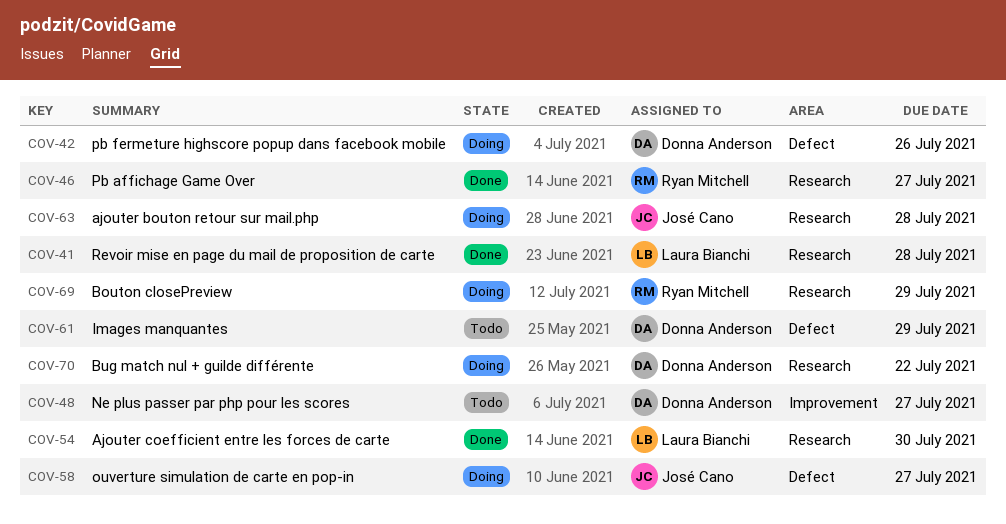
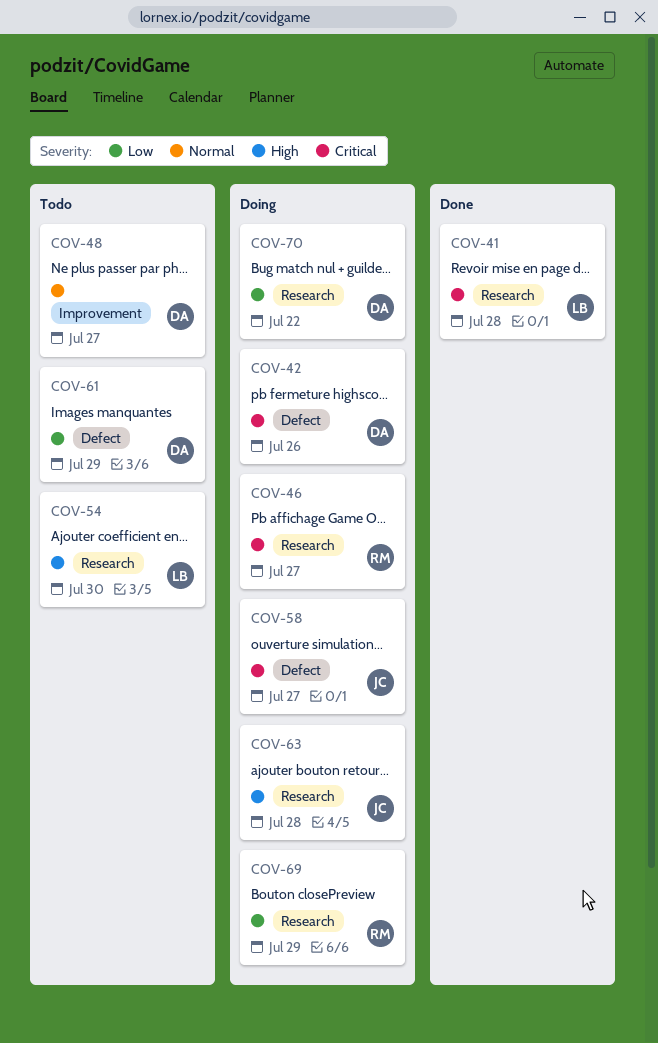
COV-46, status: Done -> Doing
COV-54, status: Done -> Todo

